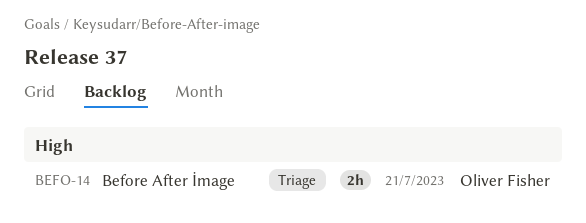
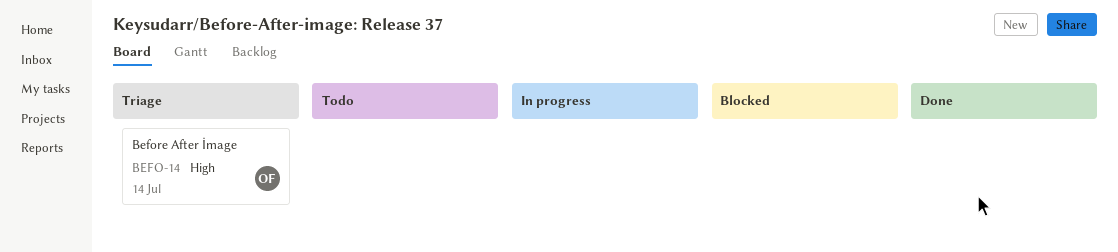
BEFO-14, due: Jul 21 -> Jul 14

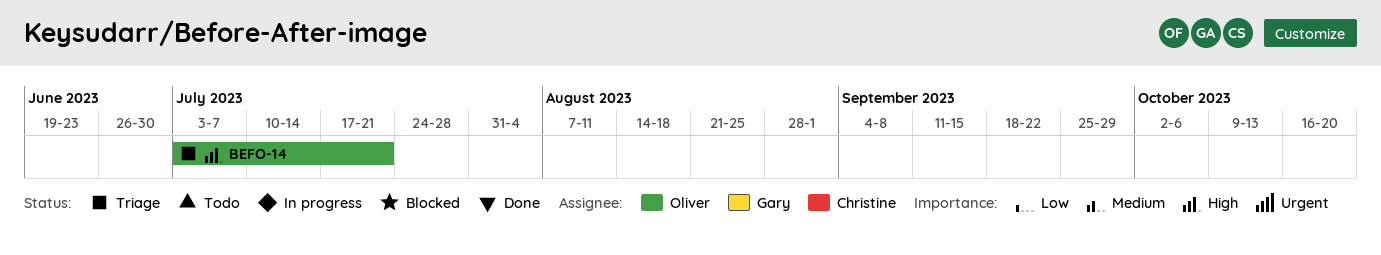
BEFO-14, due: Jul 14 -> Jul 21

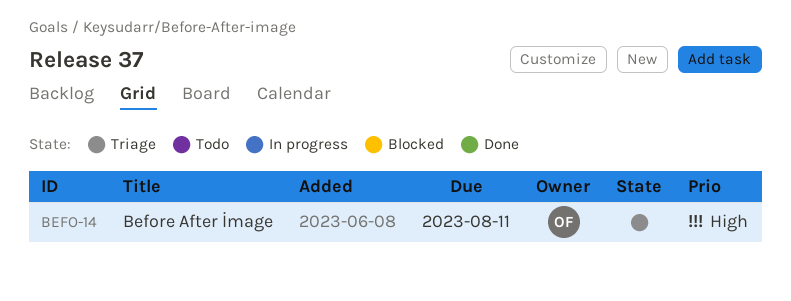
BEFO-14, due: Jul 21 -> Aug 11

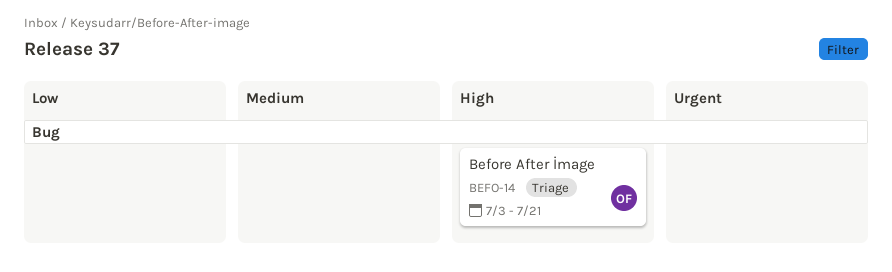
BEFO-14, due: Aug 11 -> Jul 21

